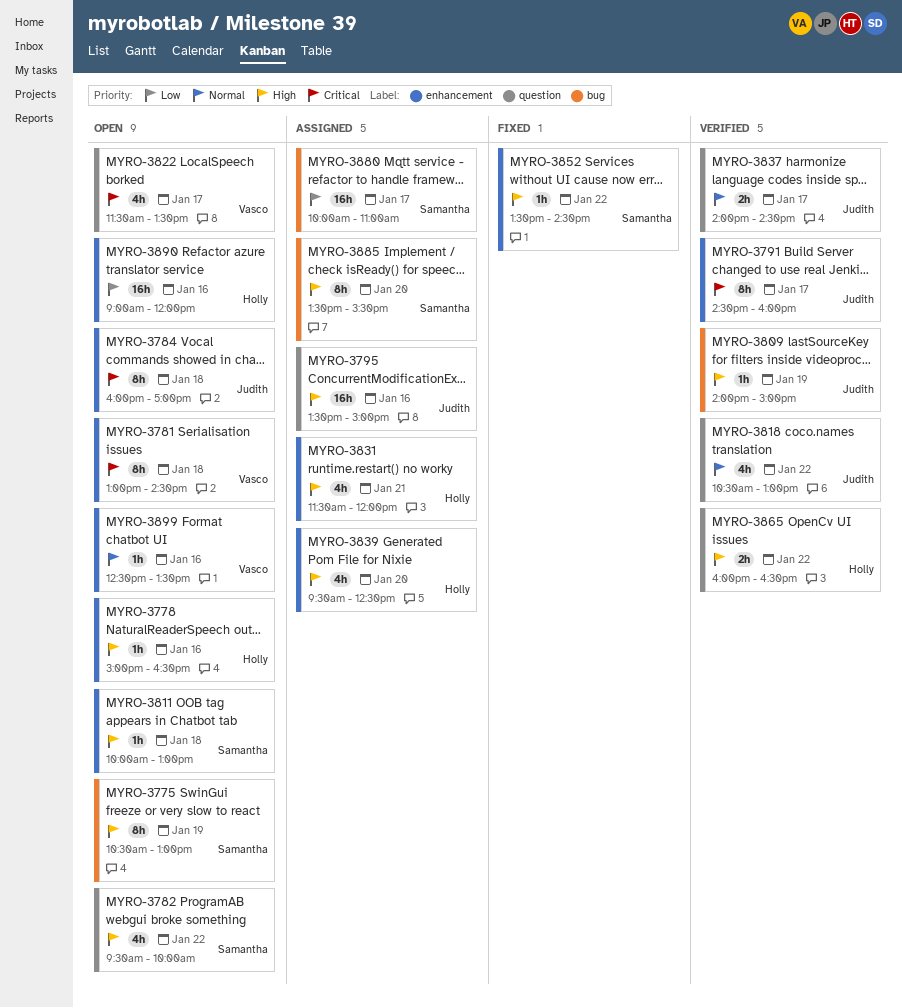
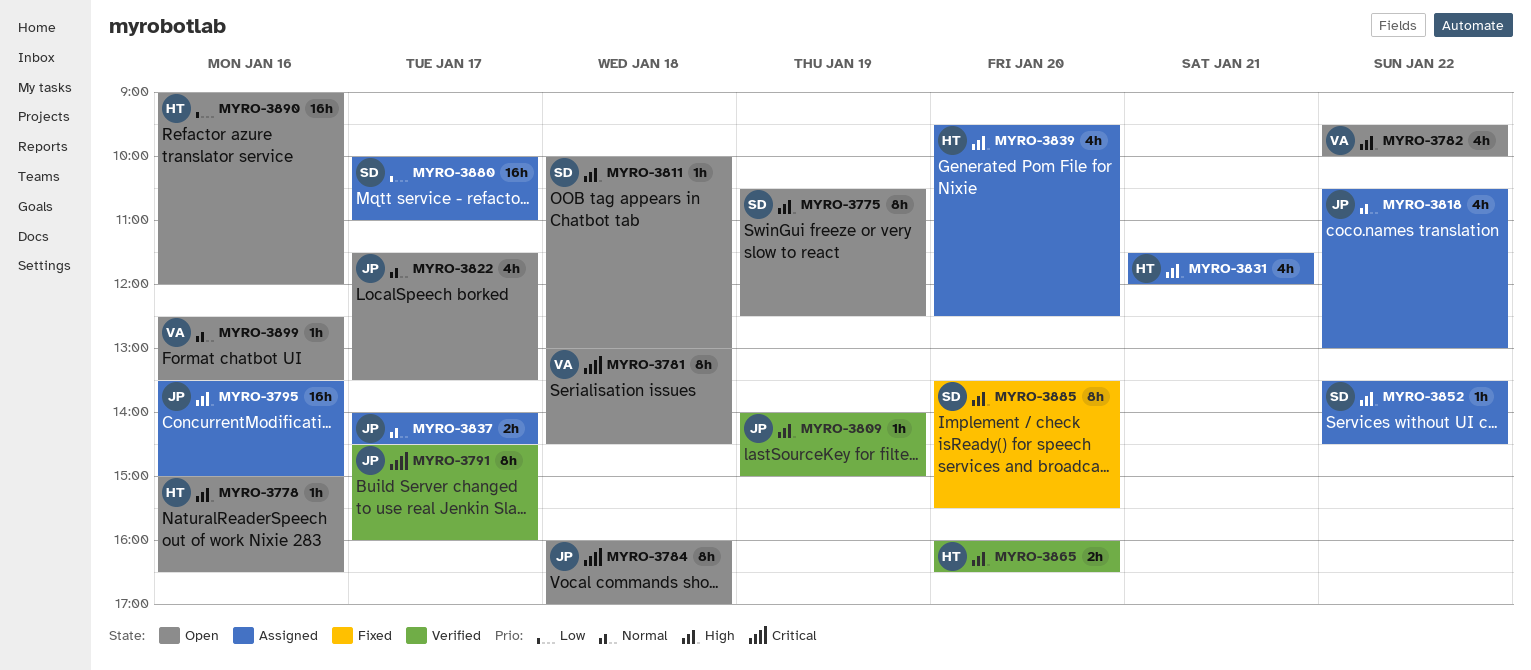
MYRO-3775, ends: 13:00 -> 12:30
MYRO-3782, owner: Samantha -> Vasco
MYRO-3818, status: Verified -> Assigned
MYRO-3822, owner: Vasco -> Judith
MYRO-3822, priority: Critical -> Normal
MYRO-3837, status: Verified -> Assigned
MYRO-3852, status: Fixed -> Assigned
MYRO-3865, day: Jan 22 -> Jan 20
MYRO-3885, status: Assigned -> Fixed

